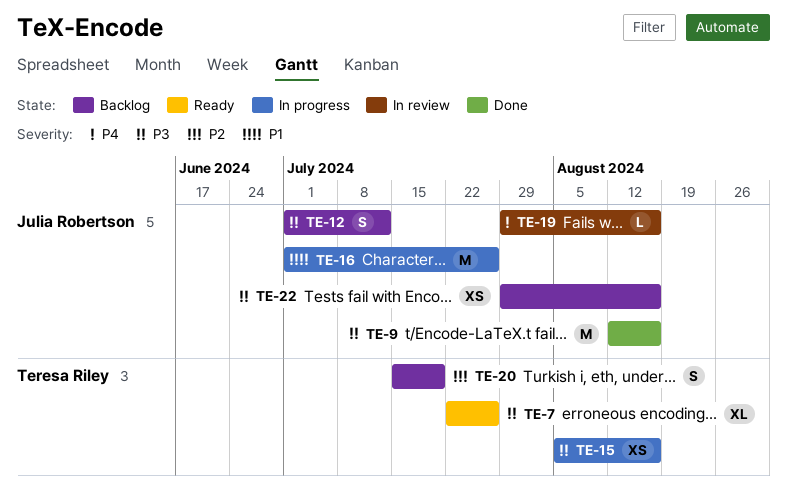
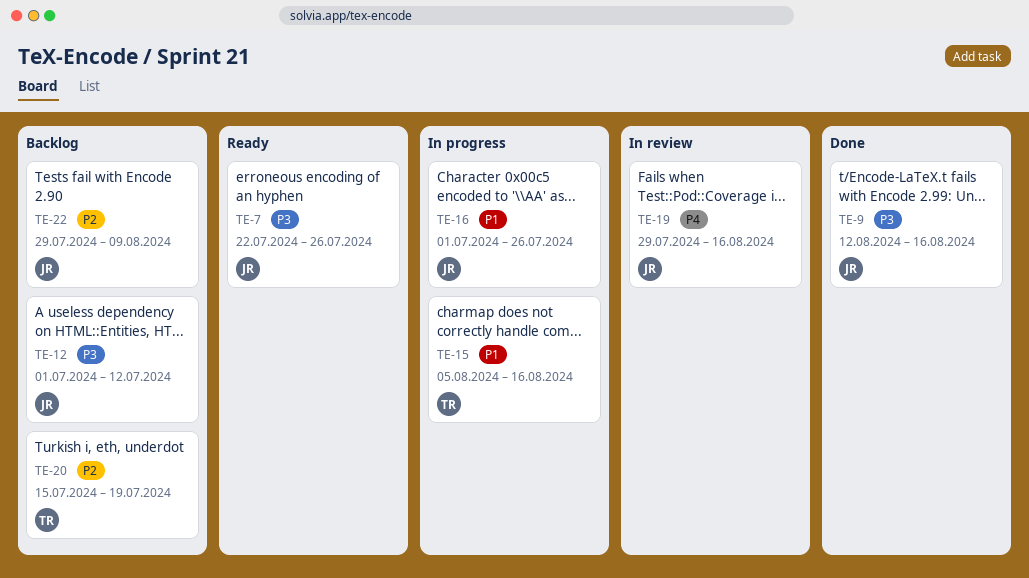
TE-7, owner: Teresa Riley -> Julia Robertson
TE-15, priority: P3 -> P1
TE-22, priority: P3 -> P2
TE-22, due: Aug 16 -> Aug 9

